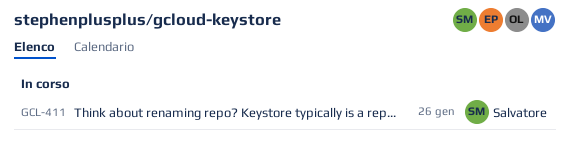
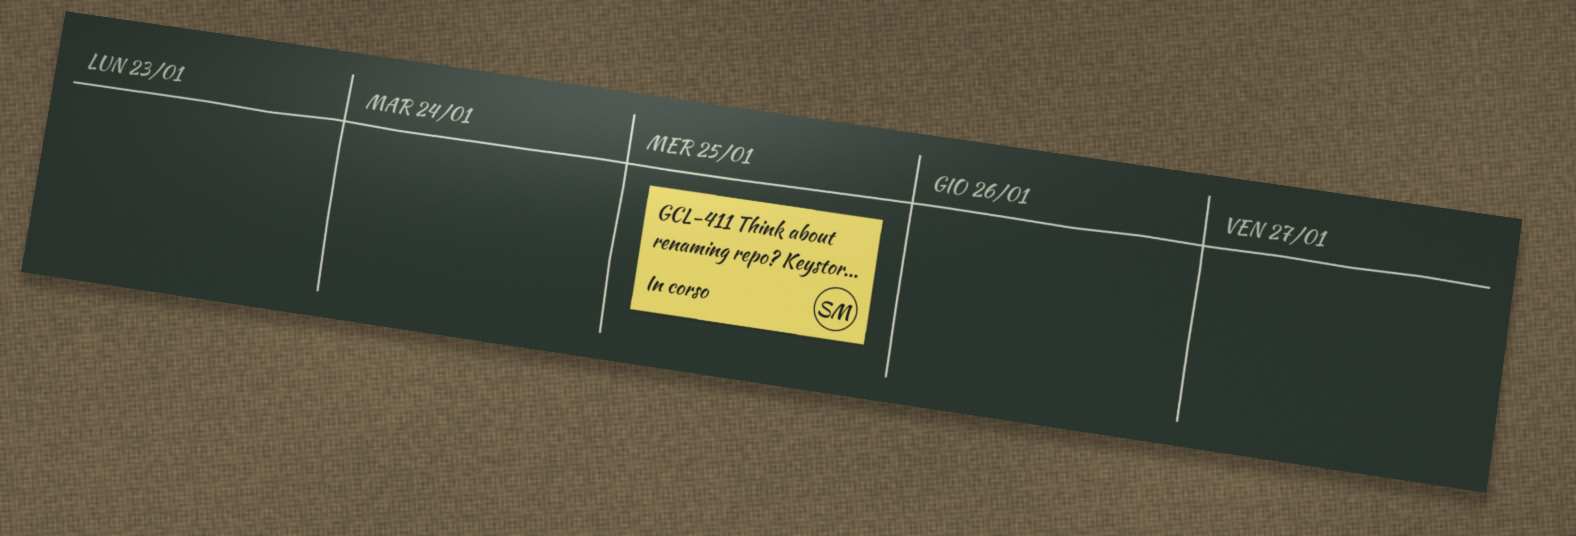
GCL-411, due: Jan 26 -> Jan 25

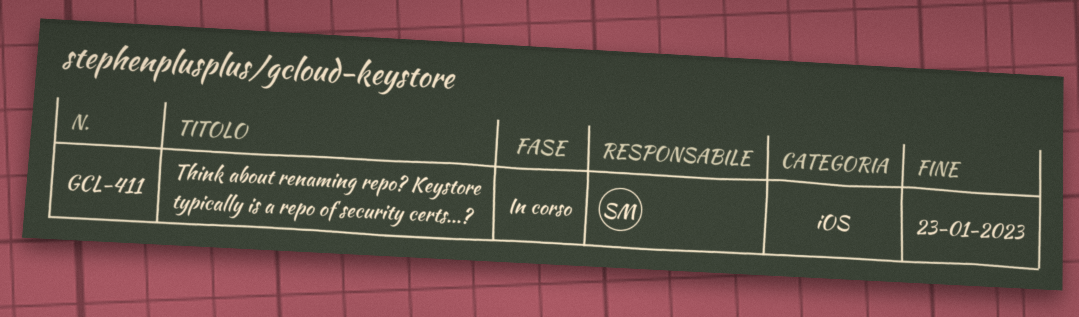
GCL-411, due: Jan 25 -> Jan 23

